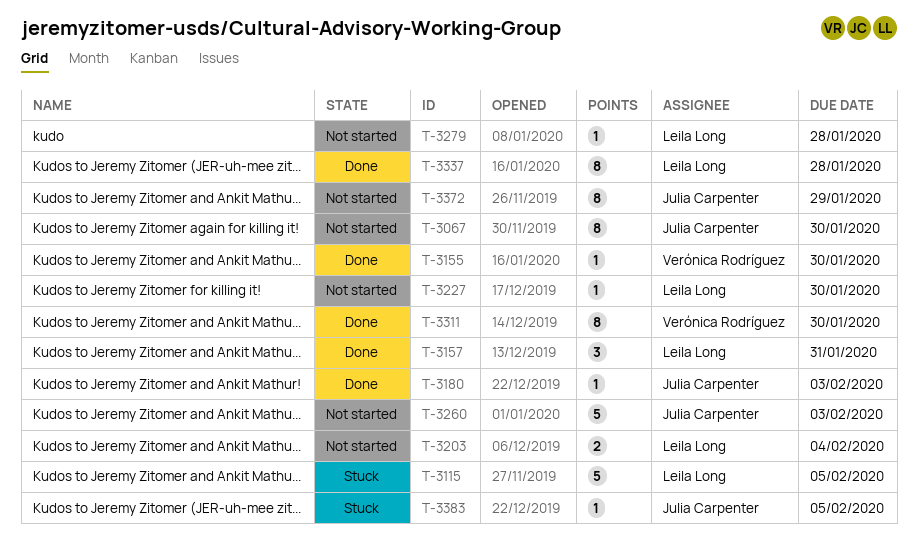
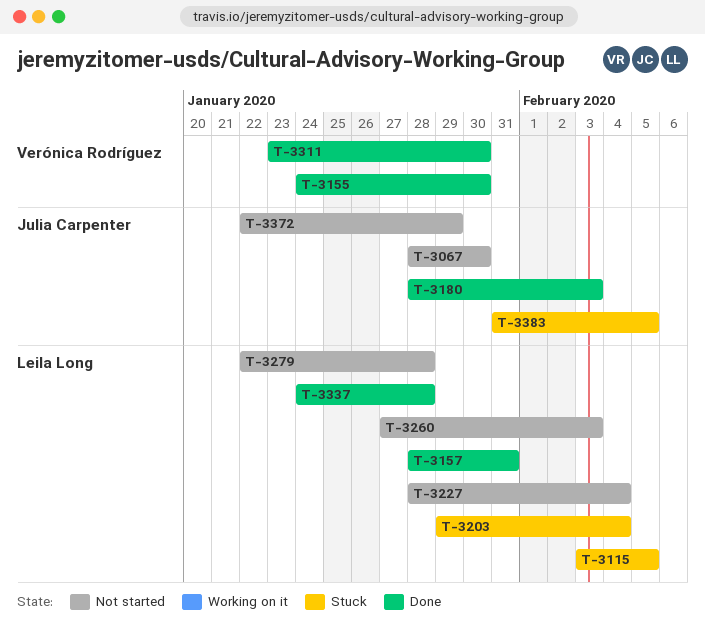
T-3203, status: Not started -> Stuck
T-3227, due: Jan 30 -> Feb 4
T-3260, owner: Julia Carpenter -> Leila Long

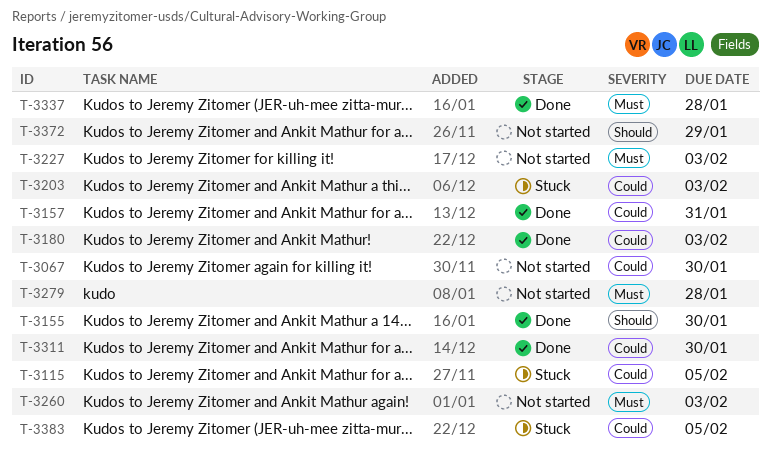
T-3203, due: Feb 4 -> Feb 3
T-3227, due: Feb 4 -> Feb 3

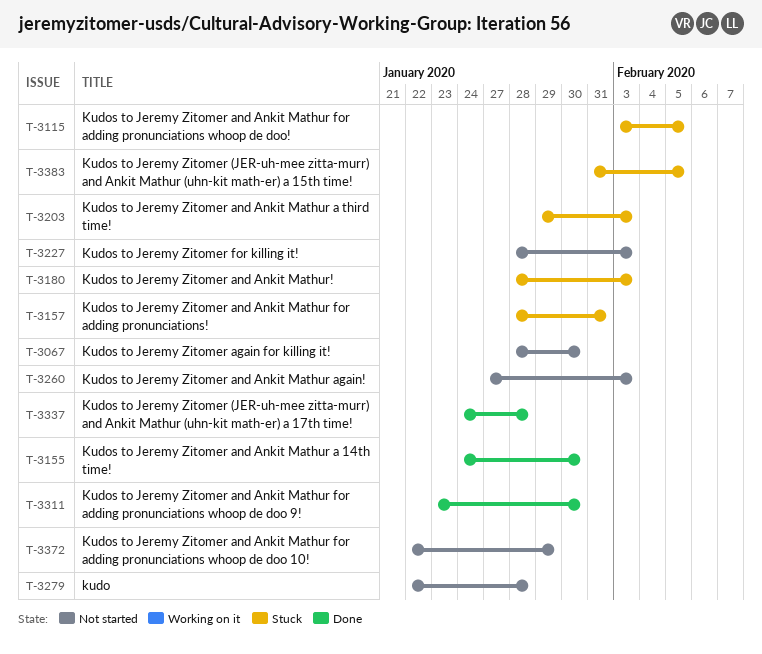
T-3157, status: Done -> Stuck
T-3180, status: Done -> Stuck

